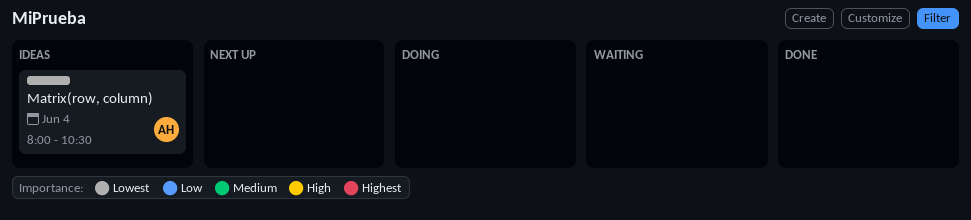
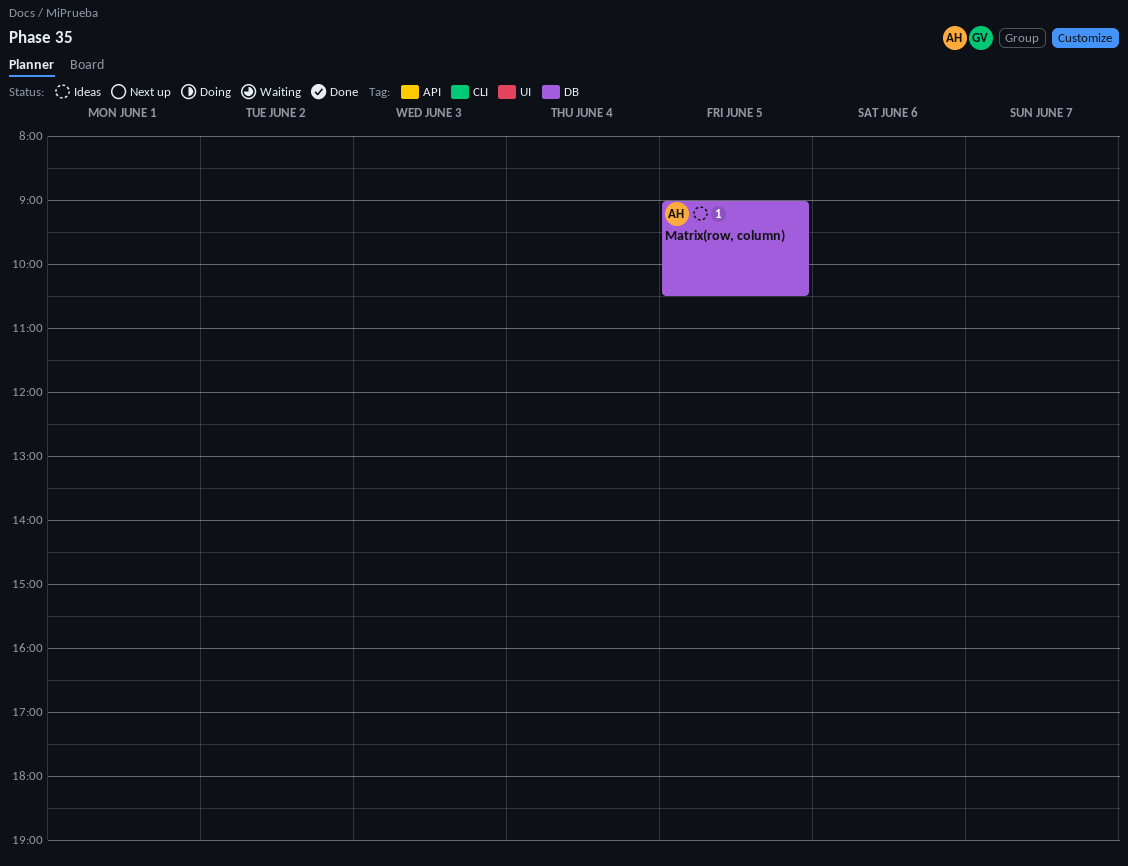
Matrix(row, column), day: Jun 4 -> Jun 5
Matrix(row, column), begins: 08:00 -> 09:00

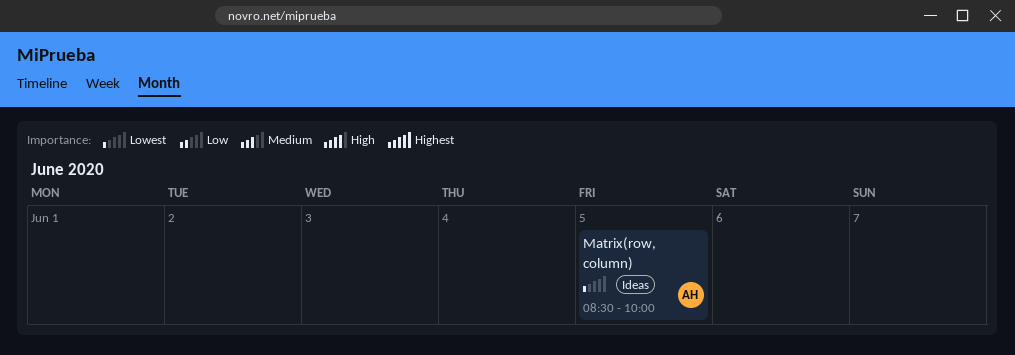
Matrix(row, column), begins: 09:00 -> 08:30
Matrix(row, column), ends: 10:30 -> 10:00

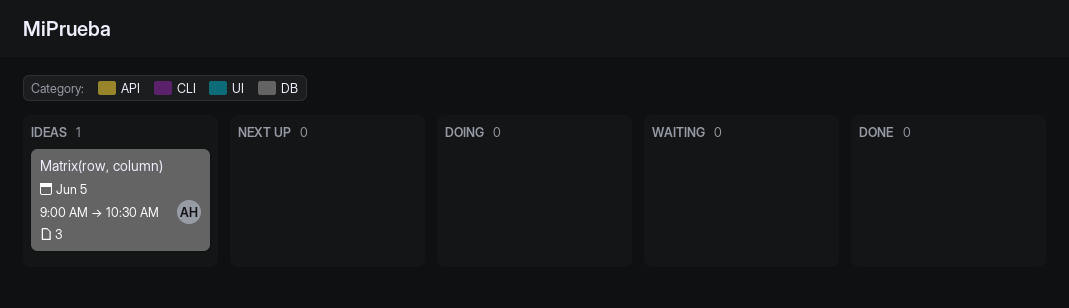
Matrix(row, column), begins: 08:30 -> 09:00
Matrix(row, column), ends: 10:00 -> 10:30

